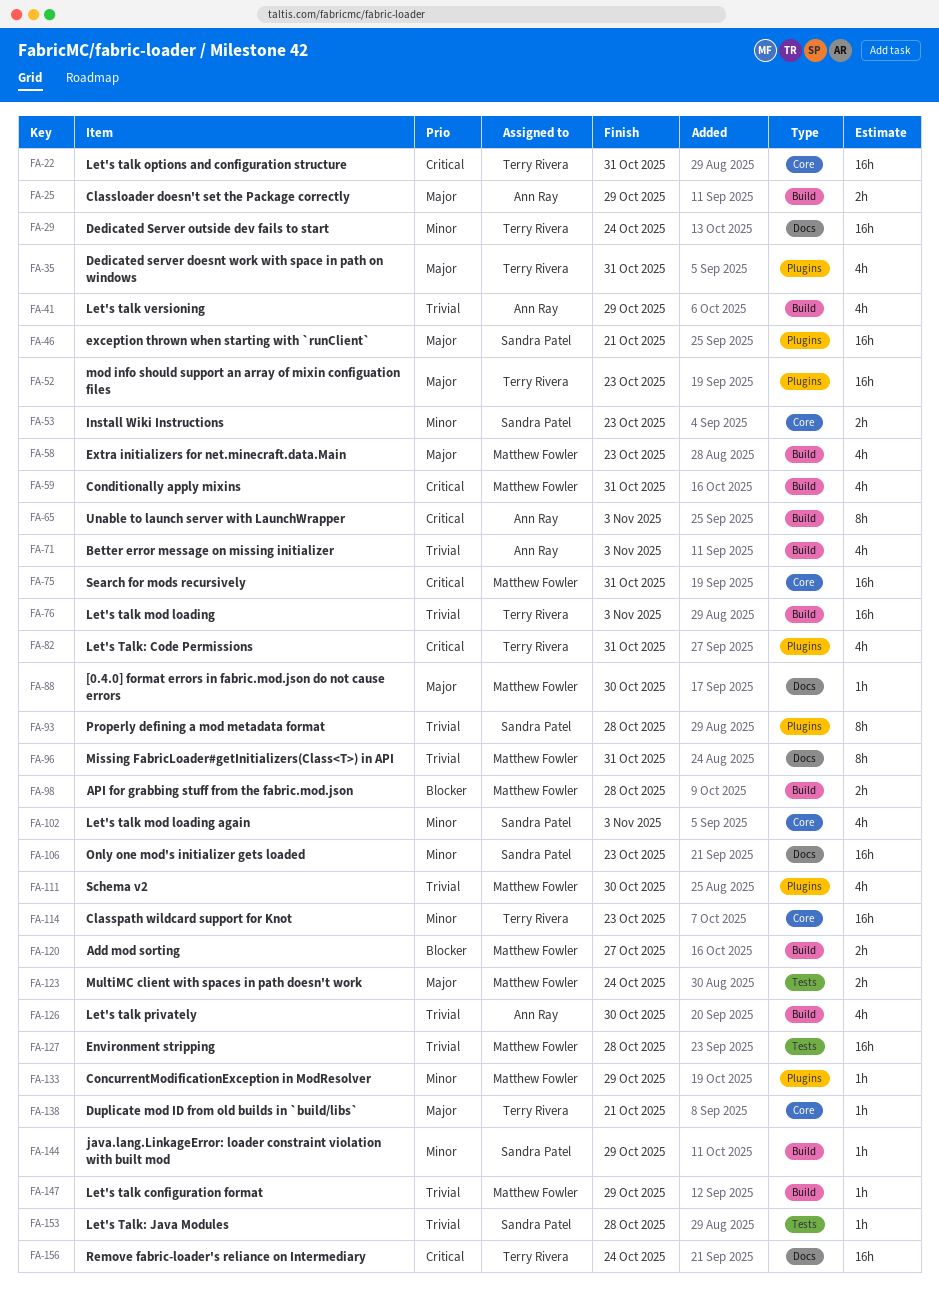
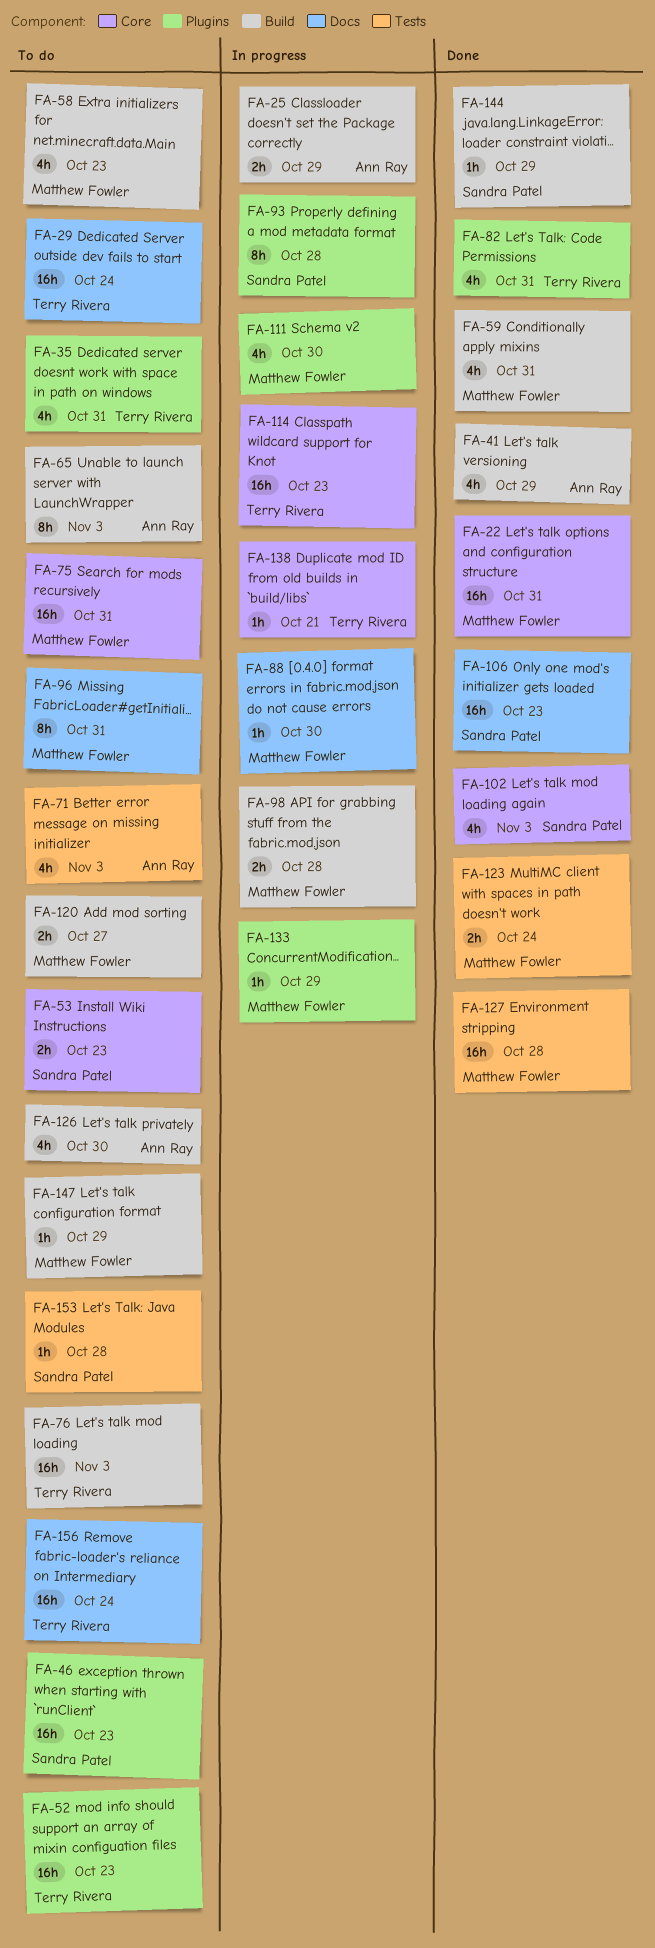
FA-22, owner: Terry Rivera -> Matthew Fowler
FA-46, due: Oct 21 -> Oct 23
FA-71, label: Build -> Tests

